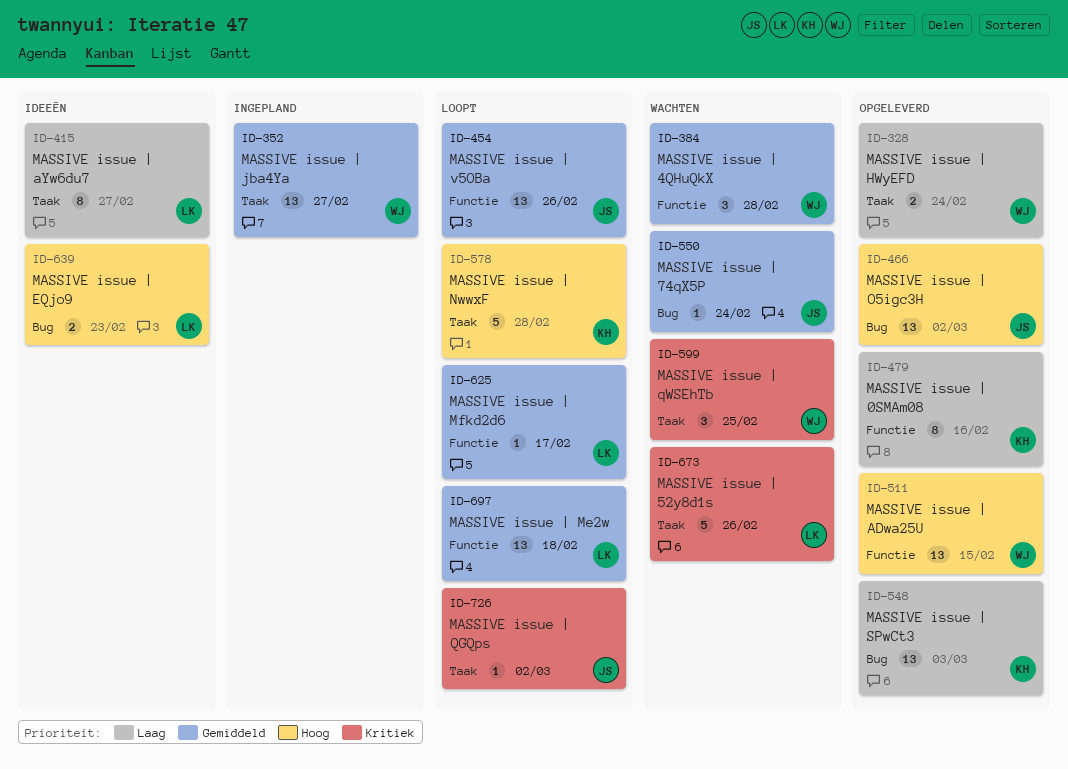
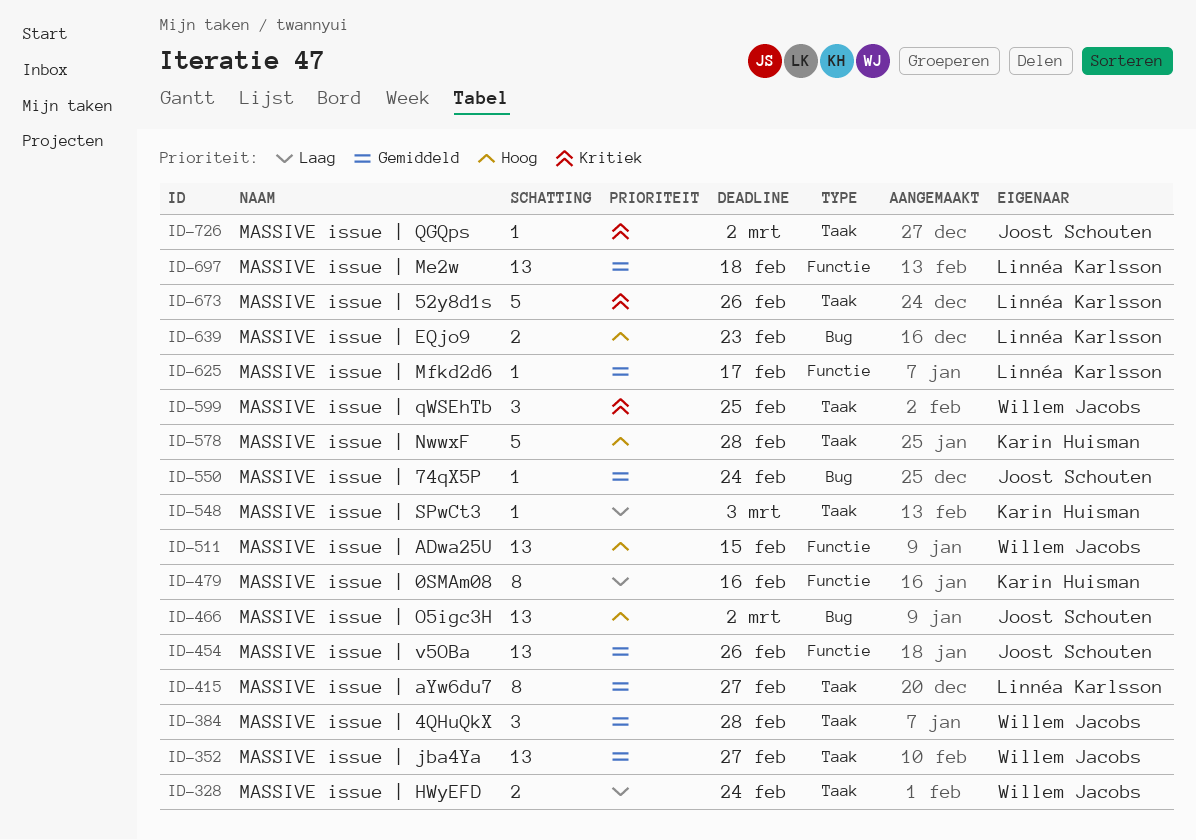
ID-384, label: Functie -> Taak
ID-415, priority: Laag -> Gemiddeld
ID-548, label: Bug -> Taak
ID-548, estimate: 13 -> 1

